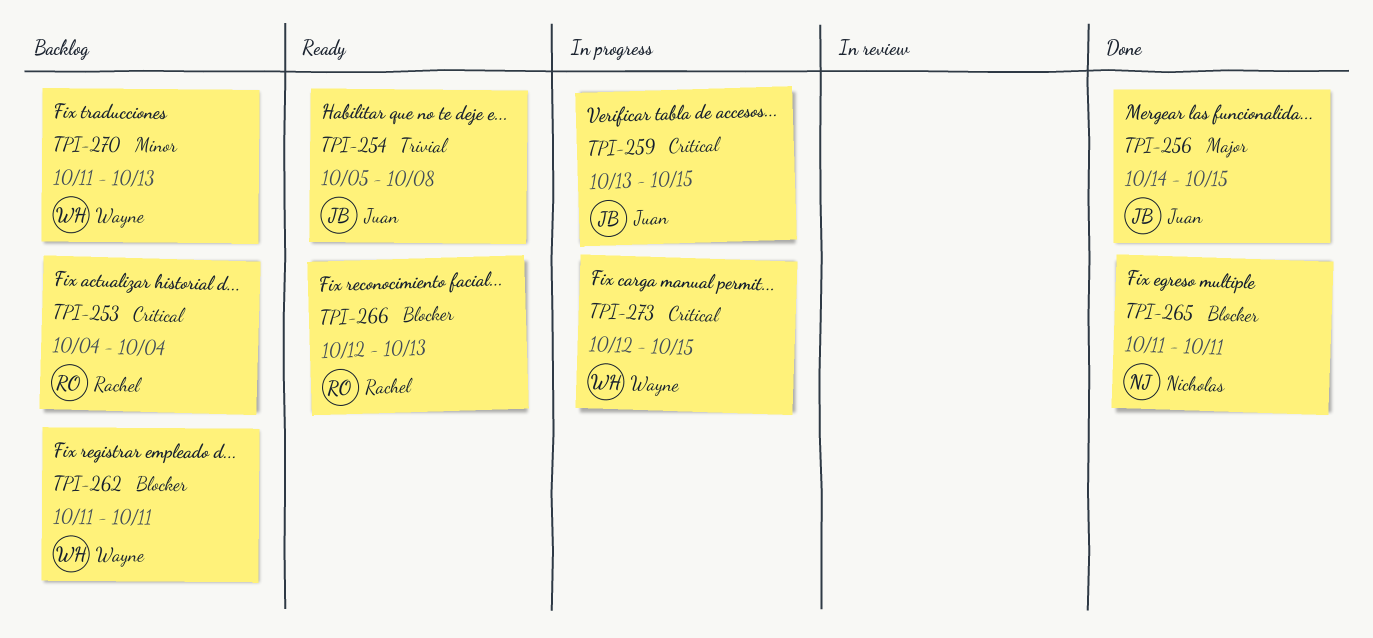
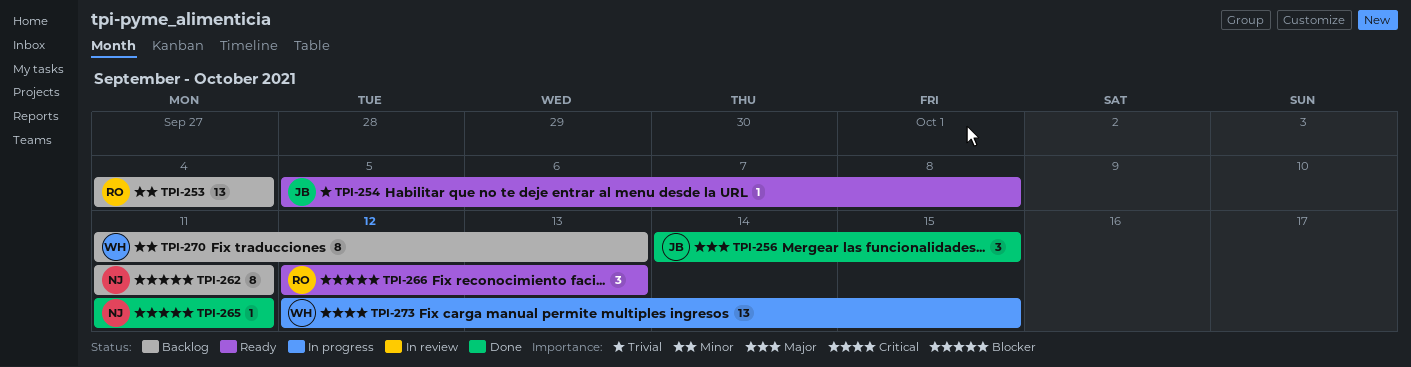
TPI-253, priority: Critical -> Minor
TPI-259: present -> none
TPI-262, owner: Wayne -> Nicholas

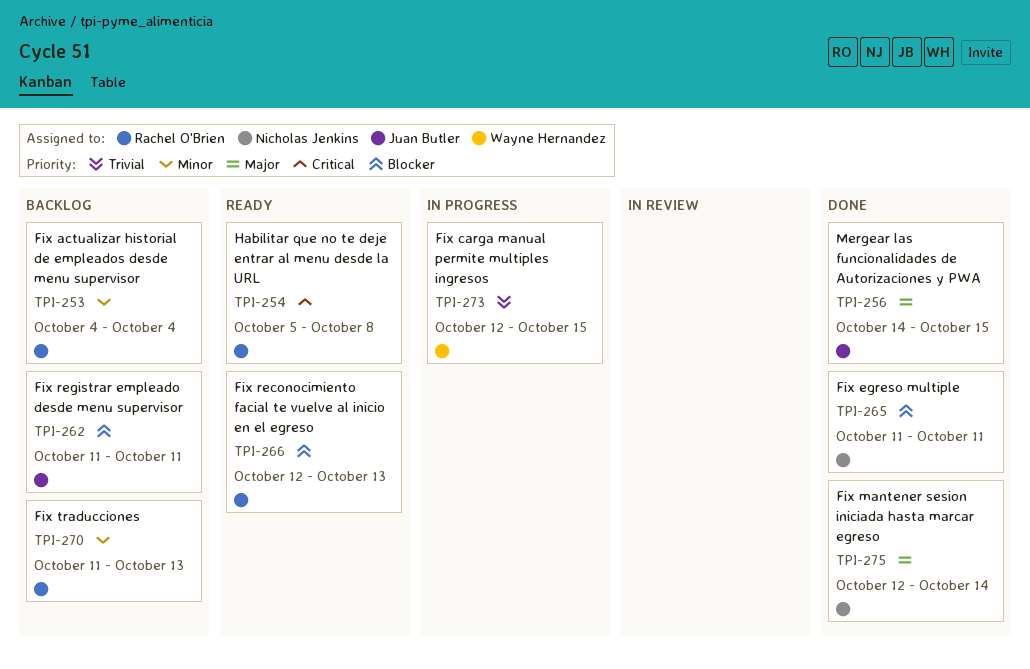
TPI-254, owner: Juan Butler -> Rachel O'Brien
TPI-254, priority: Trivial -> Critical
TPI-262, owner: Nicholas Jenkins -> Juan Butler
TPI-270, owner: Wayne Hernandez -> Rachel O'Brien
TPI-273, priority: Critical -> Trivial
TPI-275: none -> present

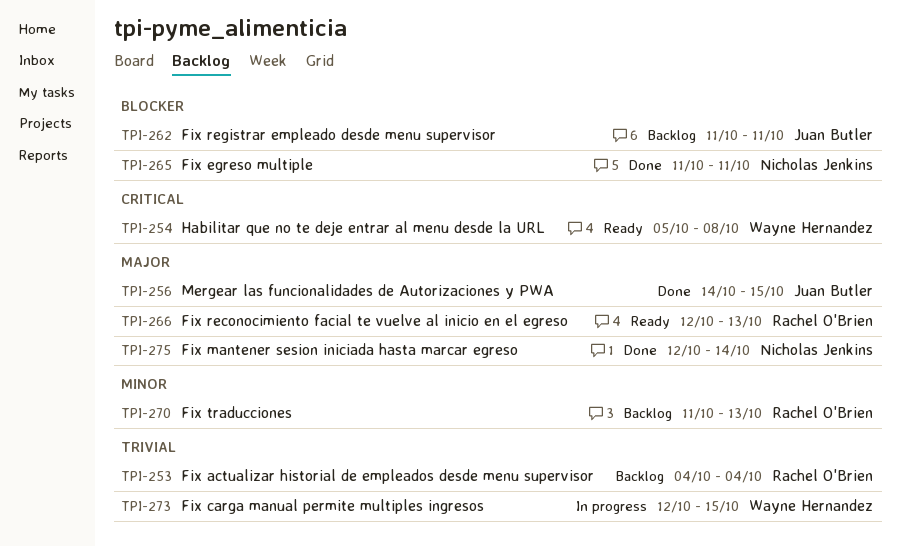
TPI-253, priority: Minor -> Trivial
TPI-254, owner: Rachel O'Brien -> Wayne Hernandez
TPI-266, priority: Blocker -> Major

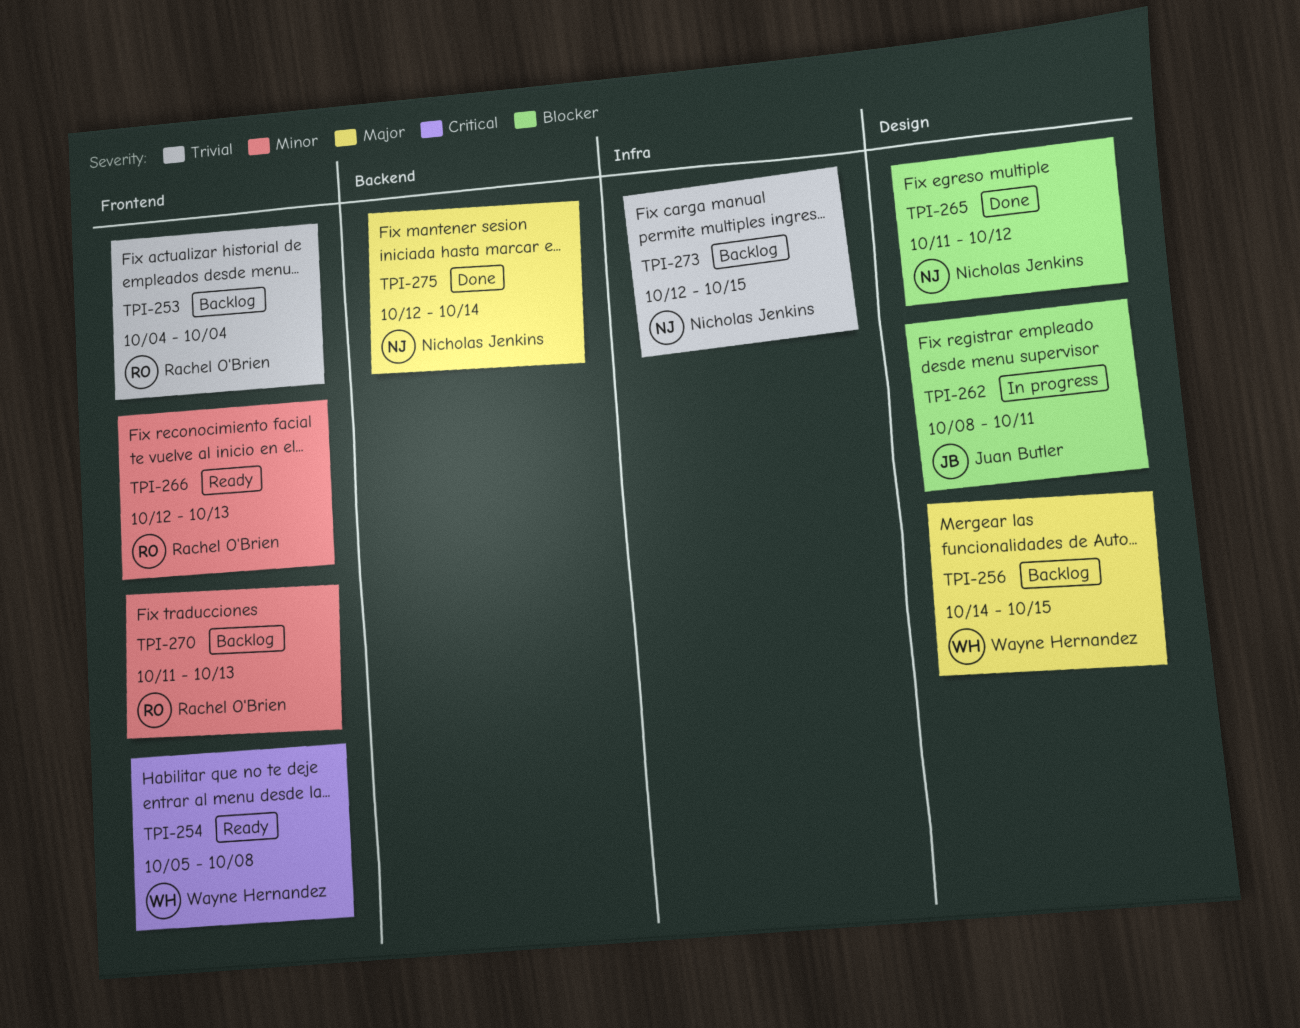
TPI-256, status: Done -> Backlog
TPI-256, owner: Juan Butler -> Wayne Hernandez
TPI-262, status: Backlog -> In progress
TPI-262, start: Oct 11 -> Oct 8
TPI-265, due: Oct 11 -> Oct 12
TPI-266, priority: Major -> Minor
TPI-273, status: In progress -> Backlog
TPI-273, owner: Wayne Hernandez -> Nicholas Jenkins

